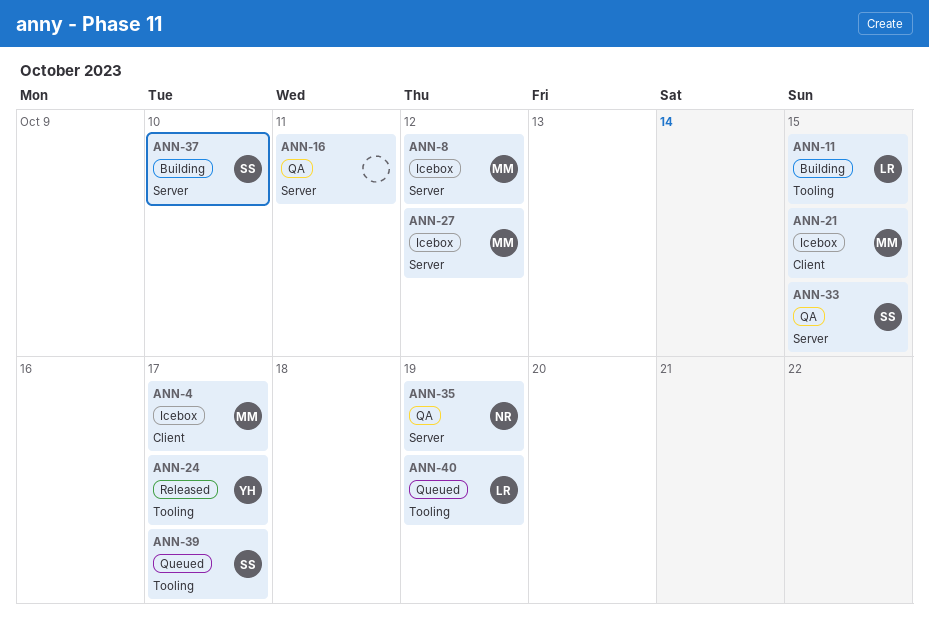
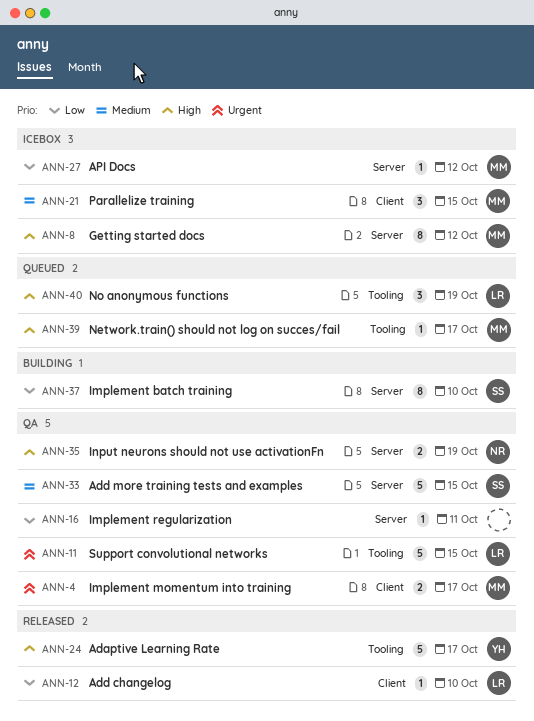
ANN-4, status: Icebox -> QA
ANN-11, status: Building -> QA
ANN-12: none -> present
ANN-39, owner: SS -> MM

